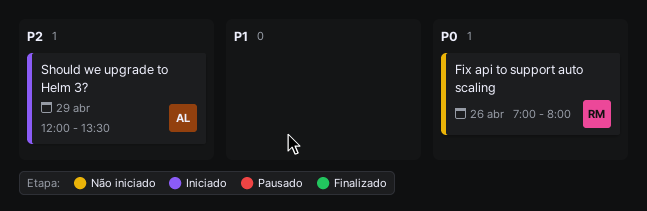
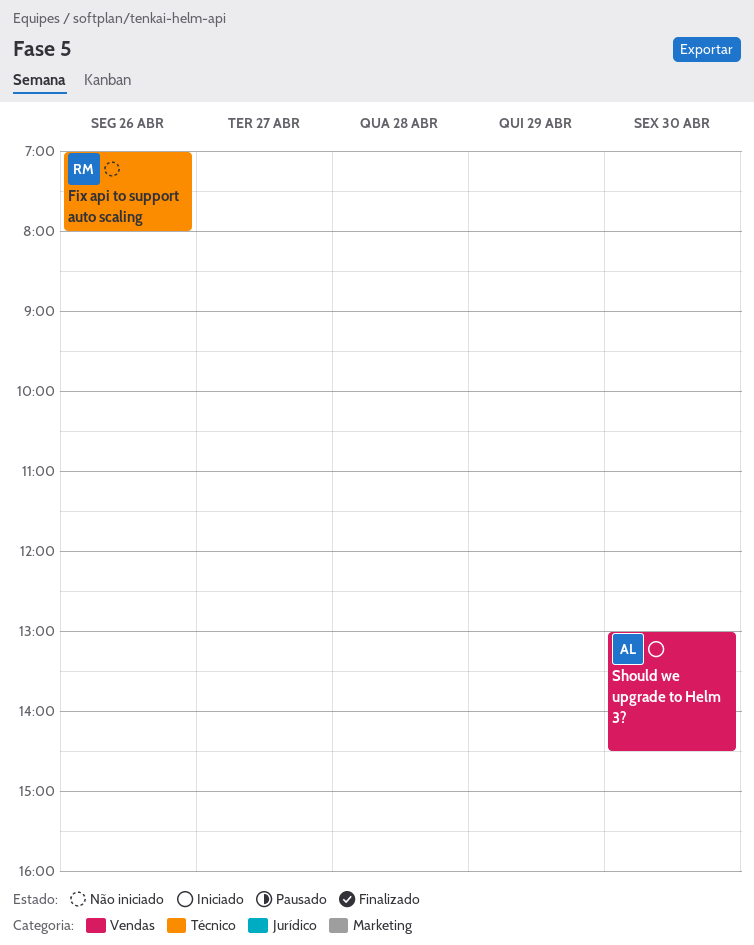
Should we upgrade to Helm 3?, day: Apr 29 -> Apr 30
Should we upgrade to Helm 3?, begins: 12:00 -> 13:00
Should we upgrade to Helm 3?, ends: 13:30 -> 14:30

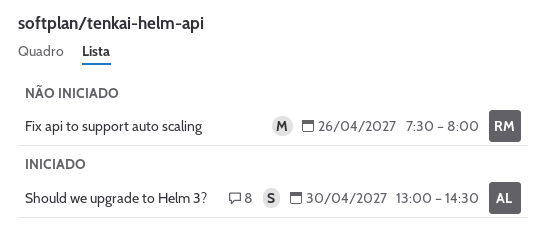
Fix api to support auto scaling, begins: 07:00 -> 07:30

